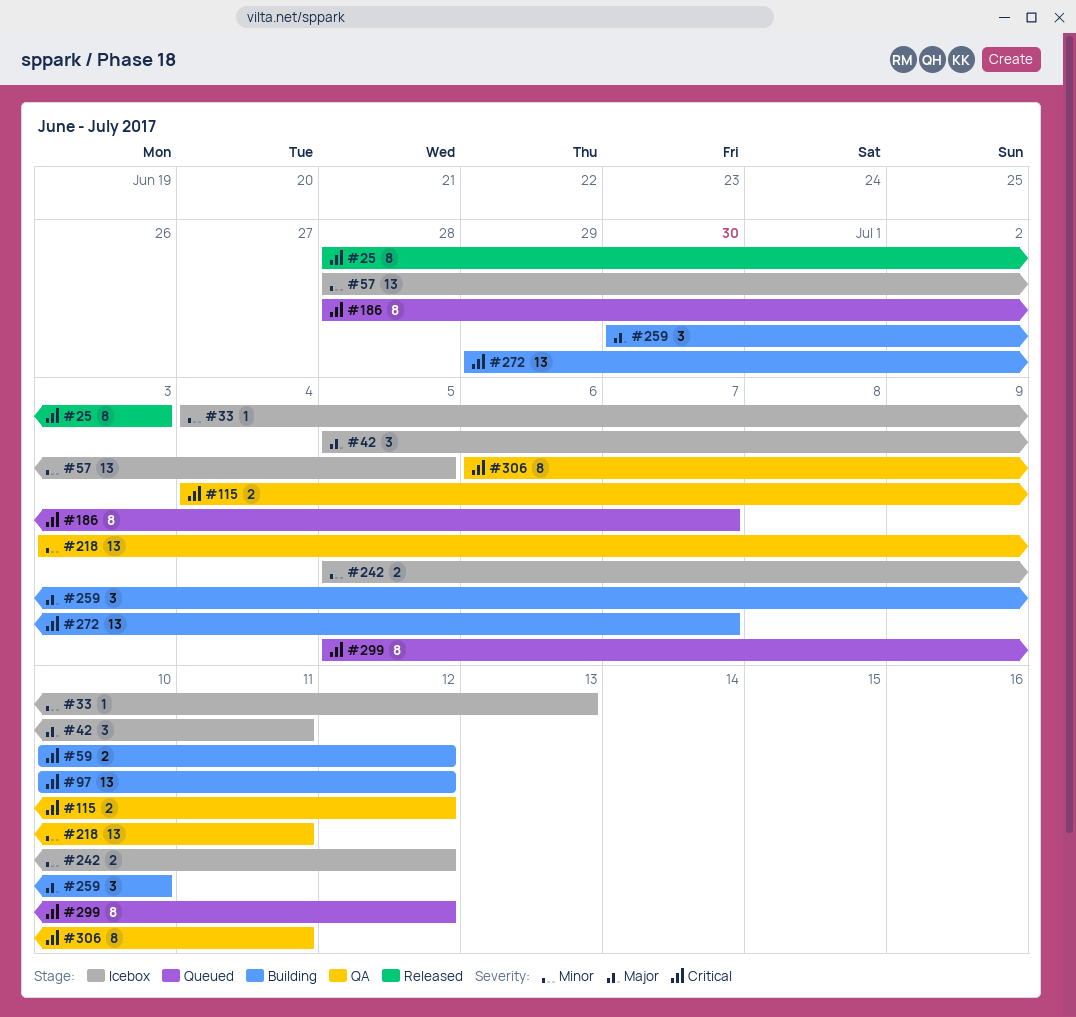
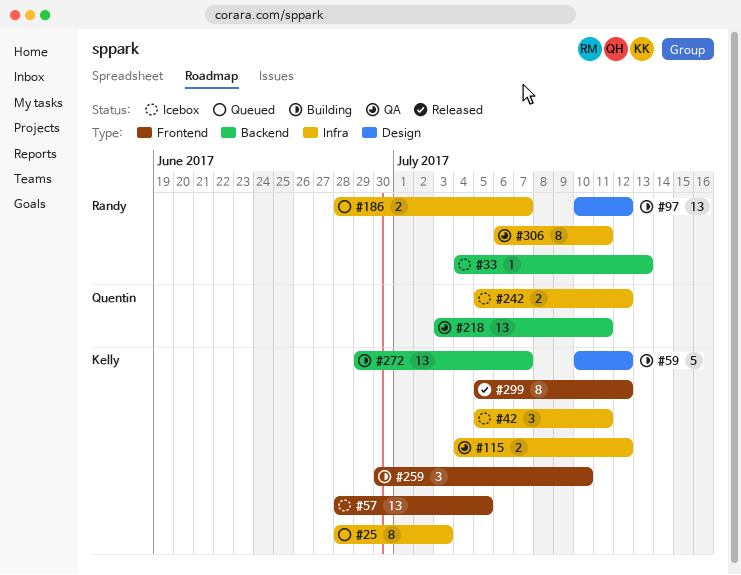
#25, status: Released -> Queued
#59, estimate: 2 -> 5
#186, estimate: 8 -> 2
#299, status: Queued -> Released

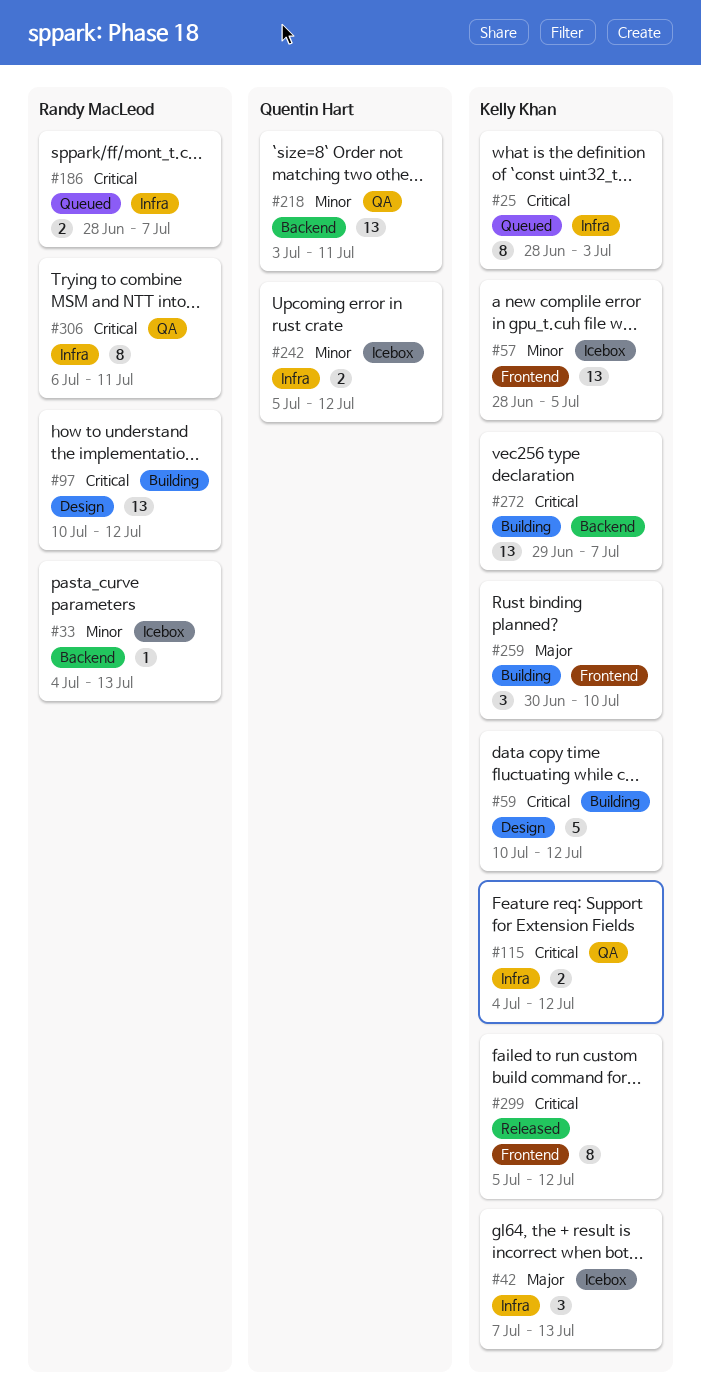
#42, start: Jul 5 -> Jul 7
#42, due: Jul 11 -> Jul 13

